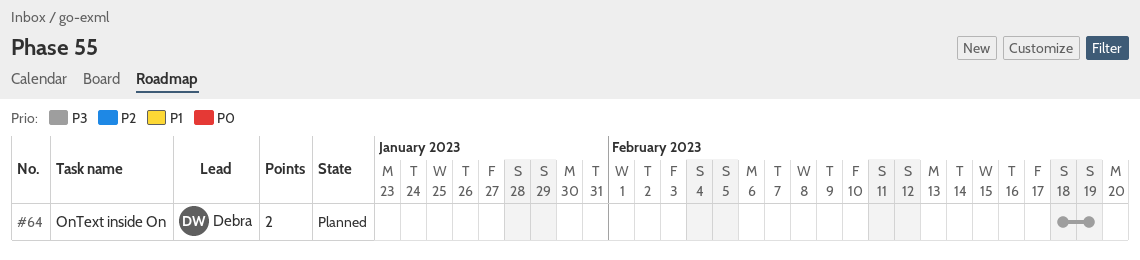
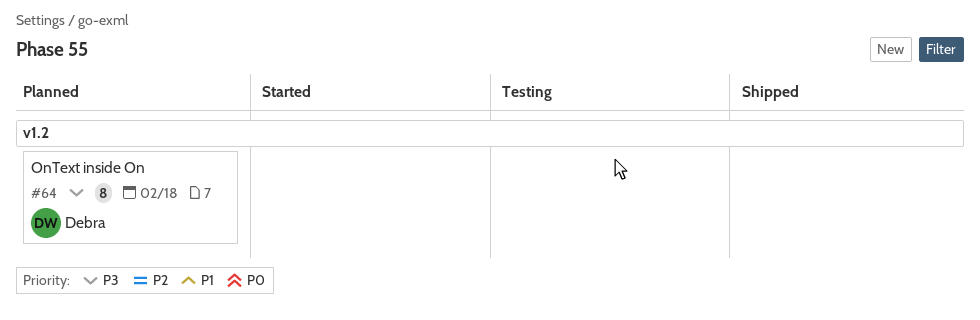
#64, estimate: 2 -> 8
#64, due: Feb 19 -> Feb 18

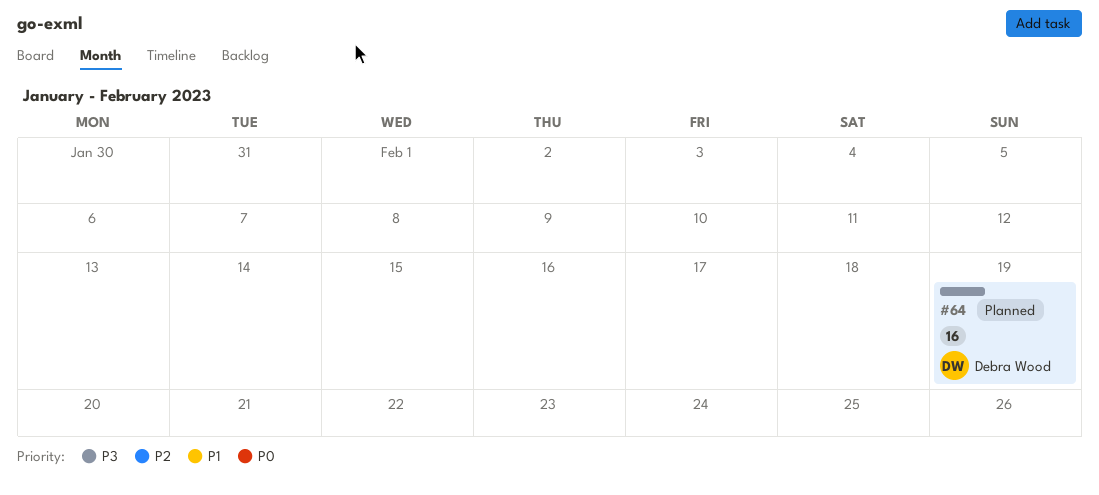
#64, estimate: 8 -> 16
#64, due: Feb 18 -> Feb 19

